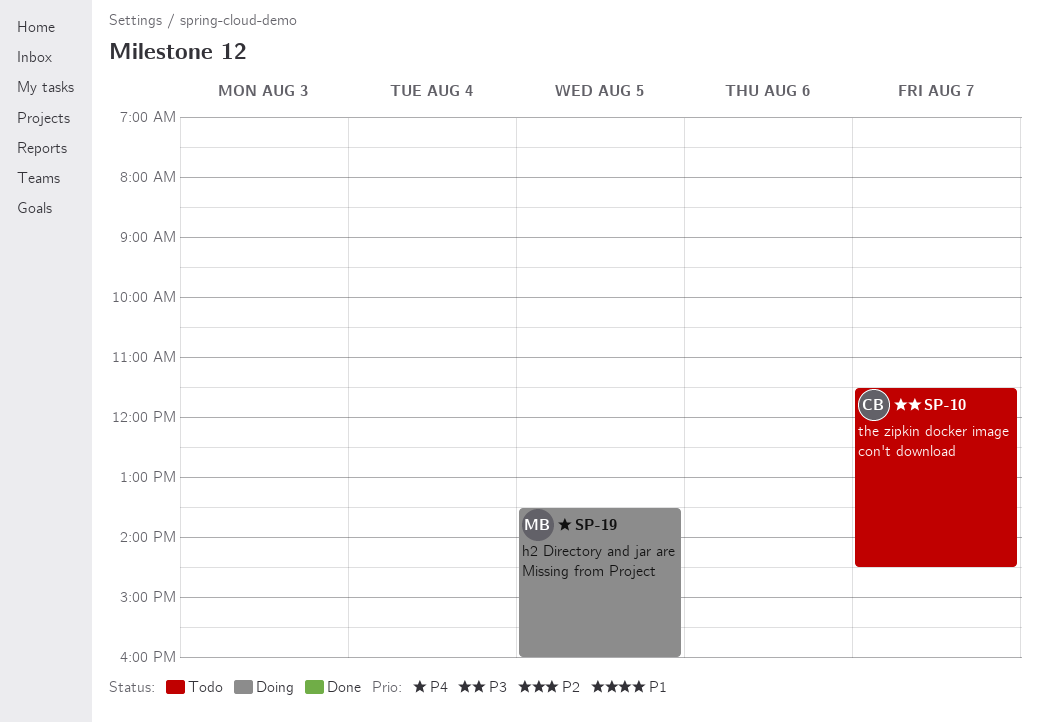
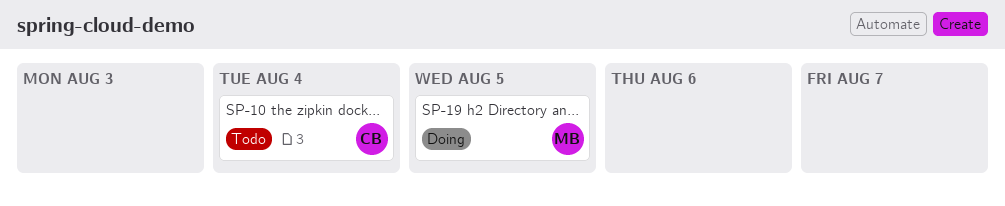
SP-10, day: Aug 7 -> Aug 4

